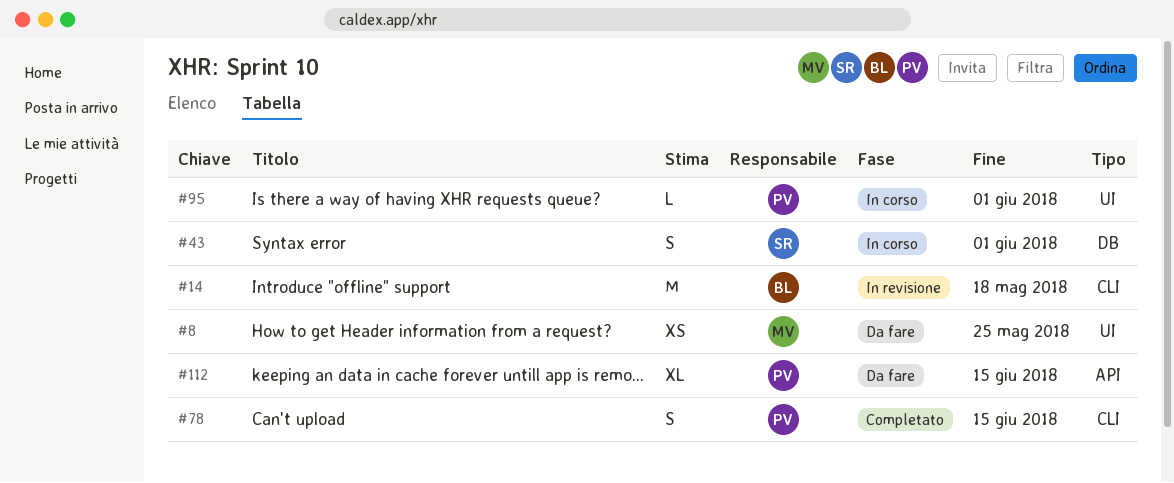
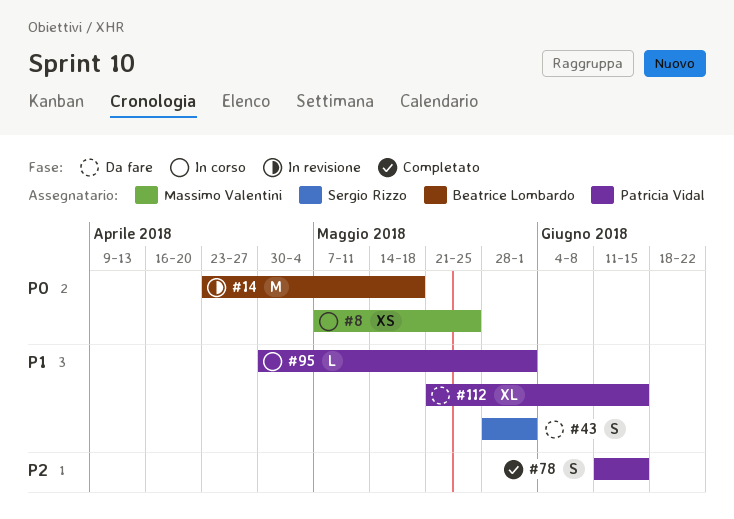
#8, status: Da fare -> In corso
#43, status: In corso -> Da fare

